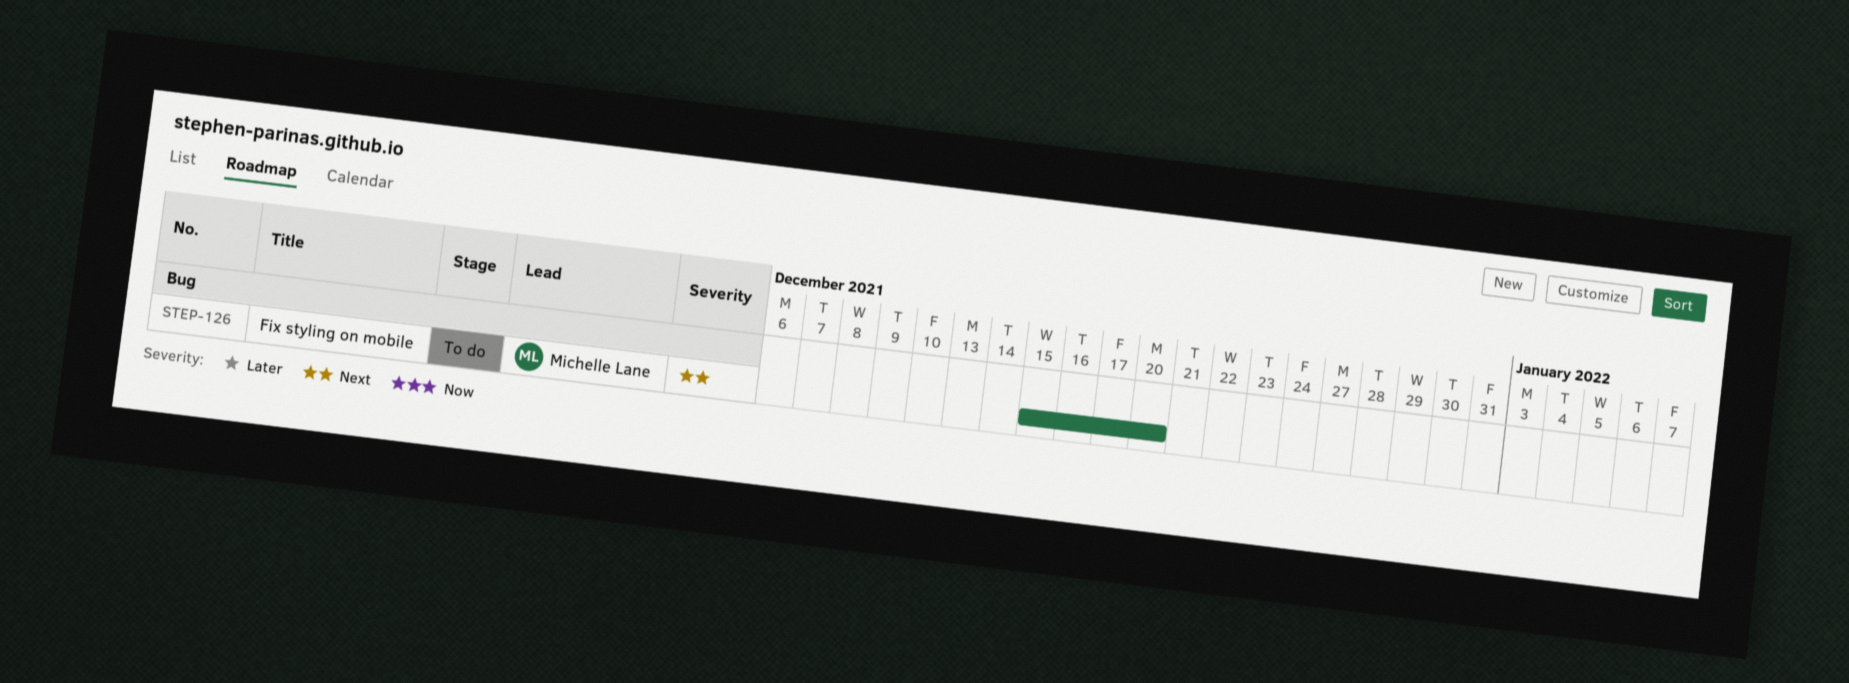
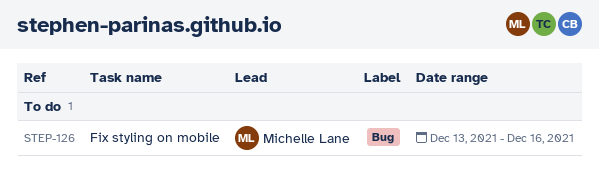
STEP-126, start: Dec 15 -> Dec 13
STEP-126, due: Dec 20 -> Dec 16

